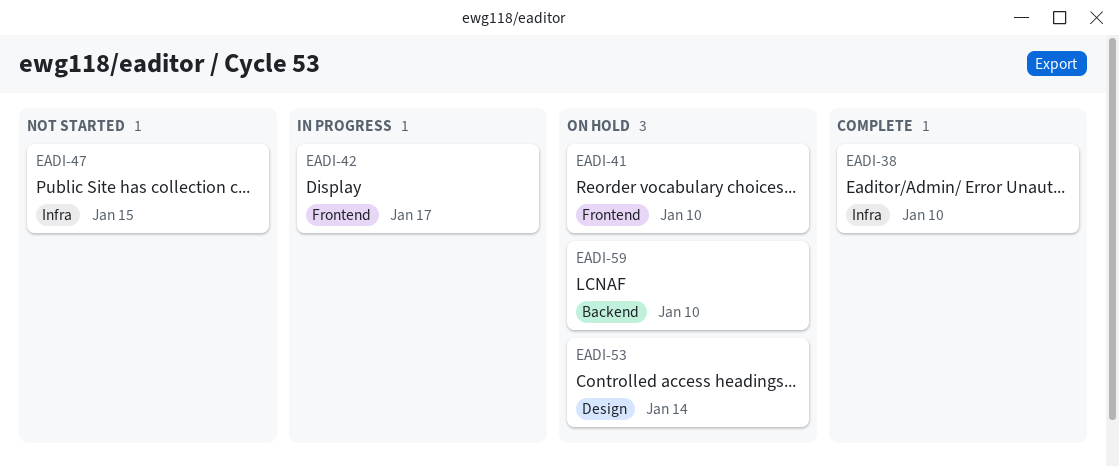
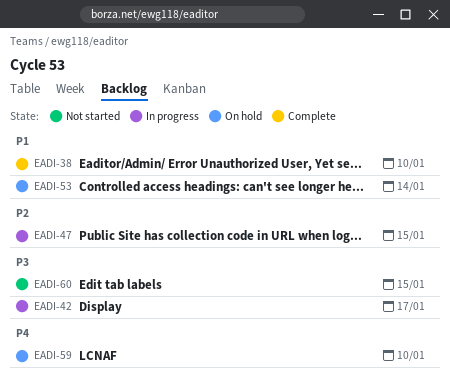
EADI-41: present -> none
EADI-47, status: Not started -> In progress
EADI-60: none -> present

